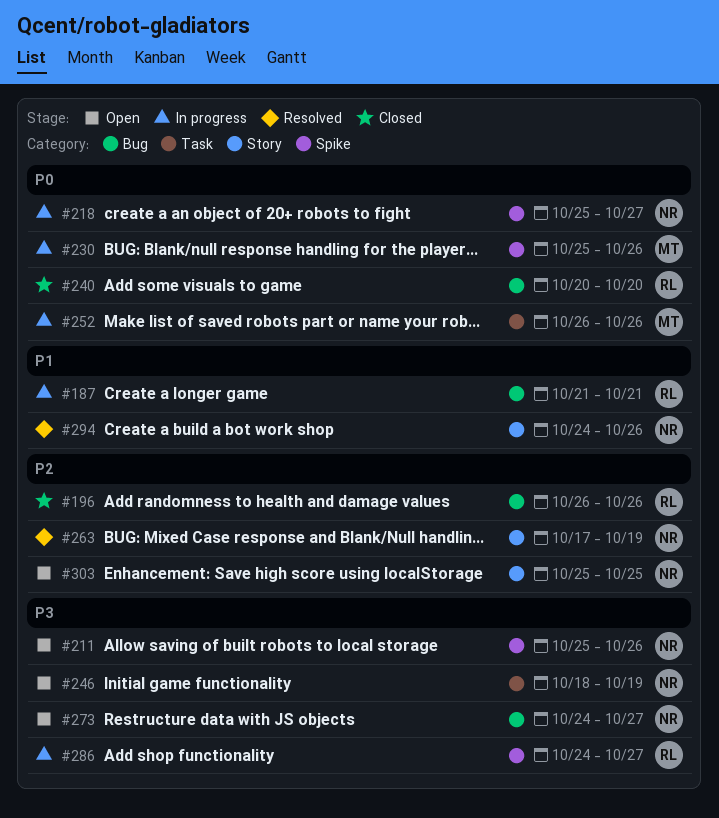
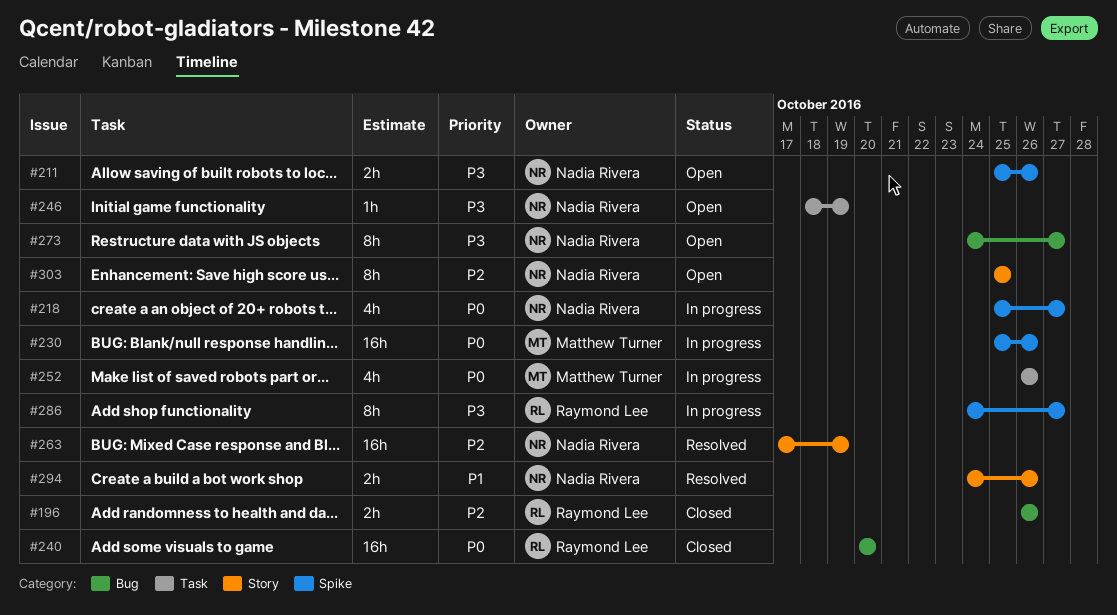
#187: present -> none

